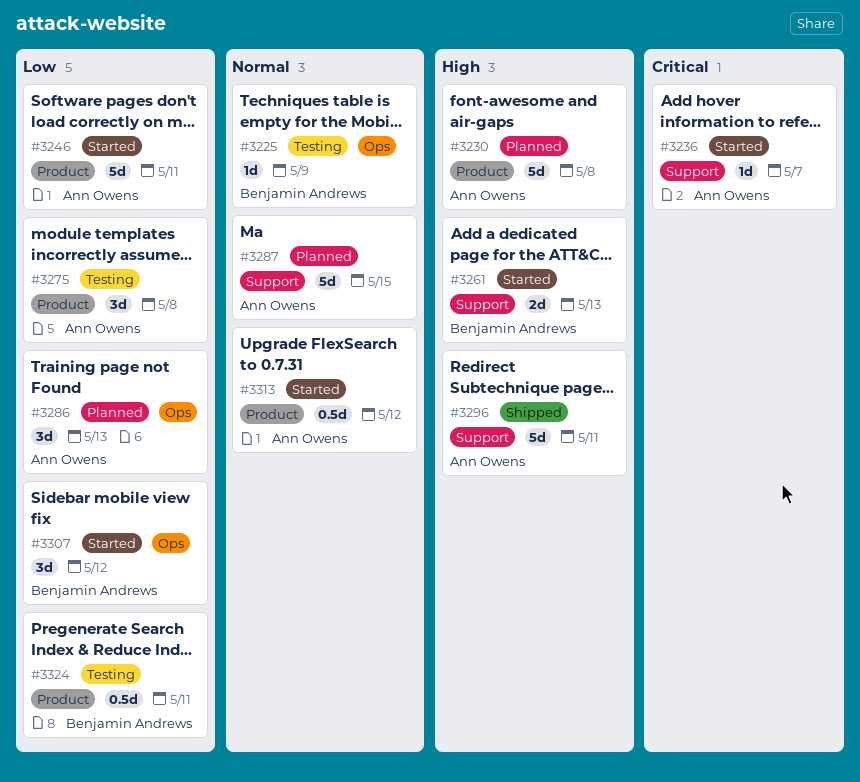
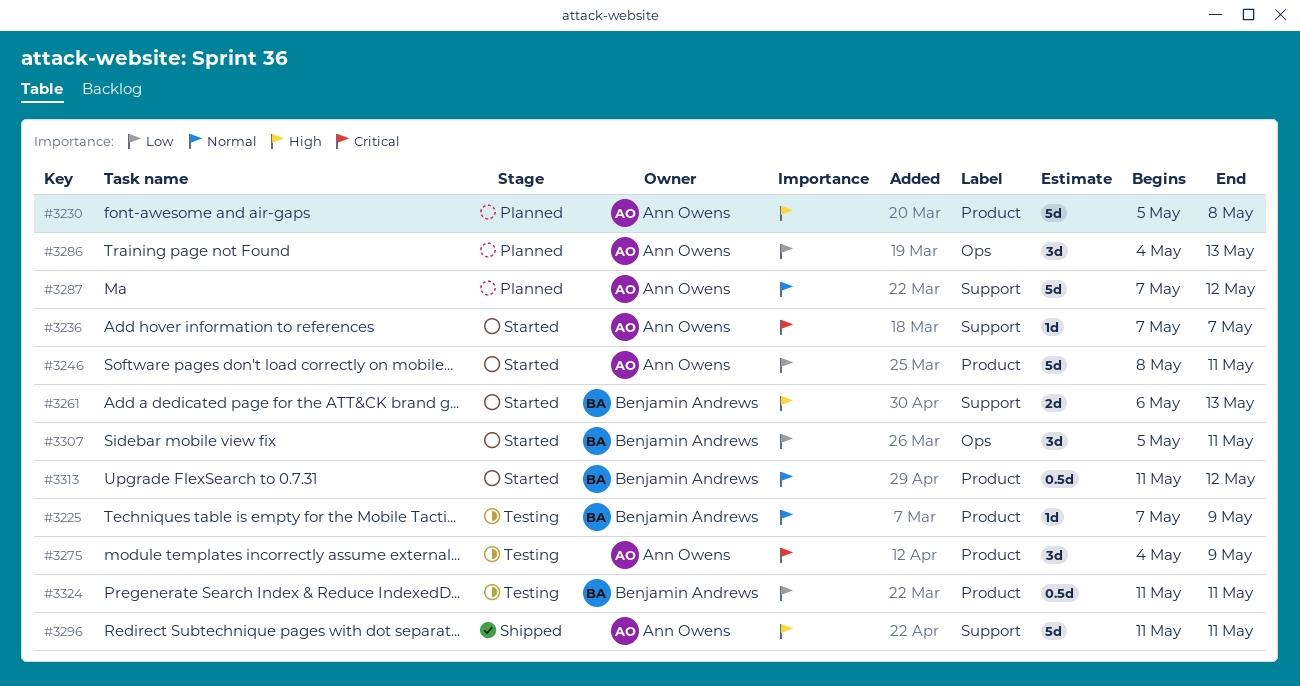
#3225, label: Ops -> Product
#3275, priority: Low -> Critical
#3275, due: May 8 -> May 9
#3287, due: May 15 -> May 12
#3307, due: May 12 -> May 11
#3313, owner: Ann Owens -> Benjamin Andrews

